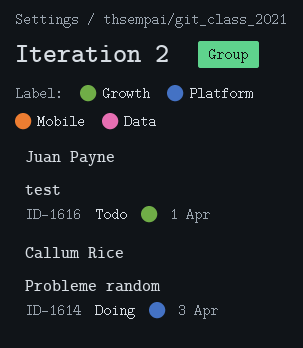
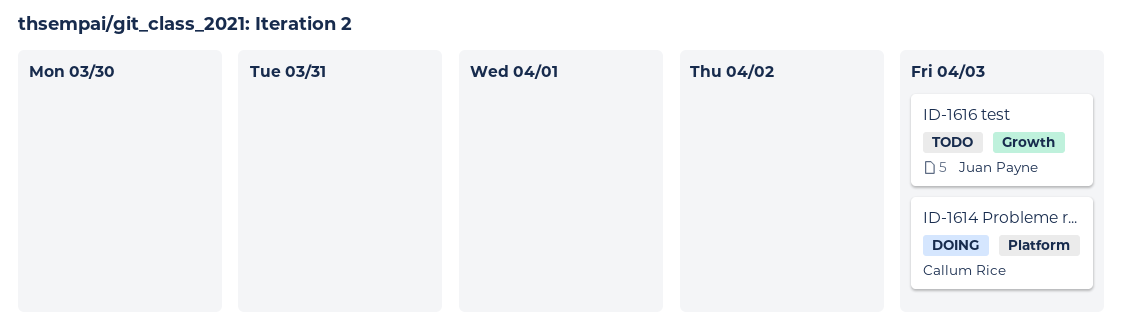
ID-1616, due: Apr 1 -> Apr 3

